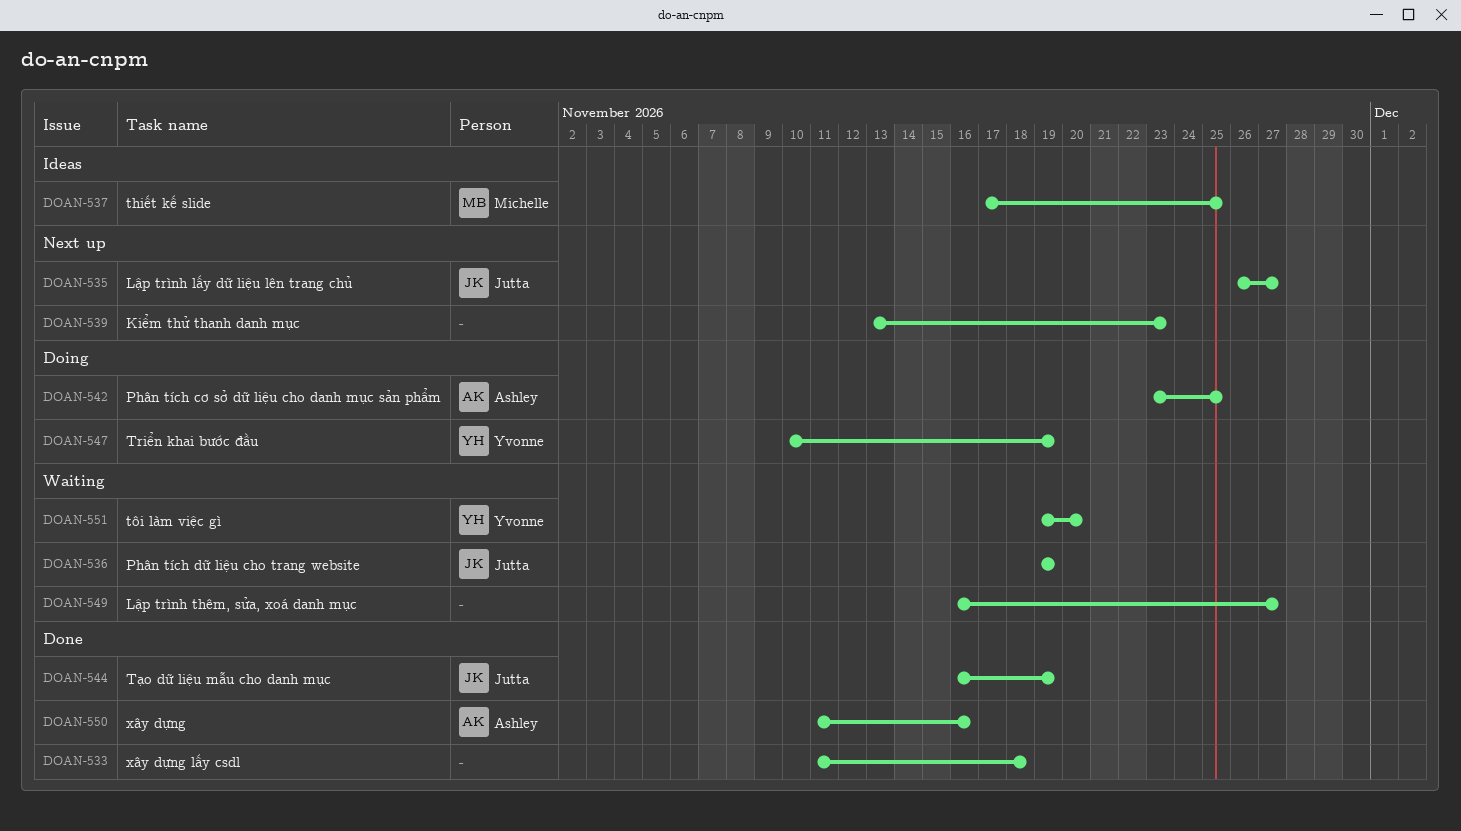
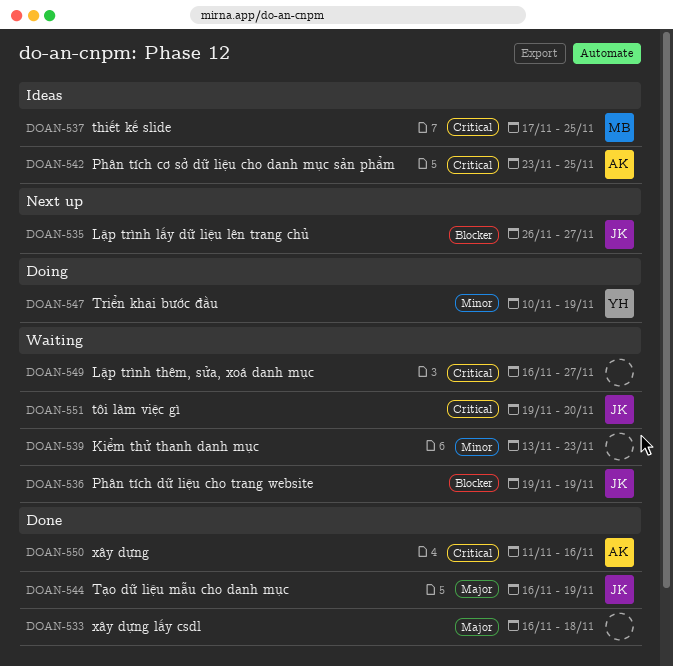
DOAN-533, start: Nov 11 -> Nov 16
DOAN-539, status: Next up -> Waiting
DOAN-542, status: Doing -> Ideas
DOAN-551, owner: Yvonne -> Jutta

